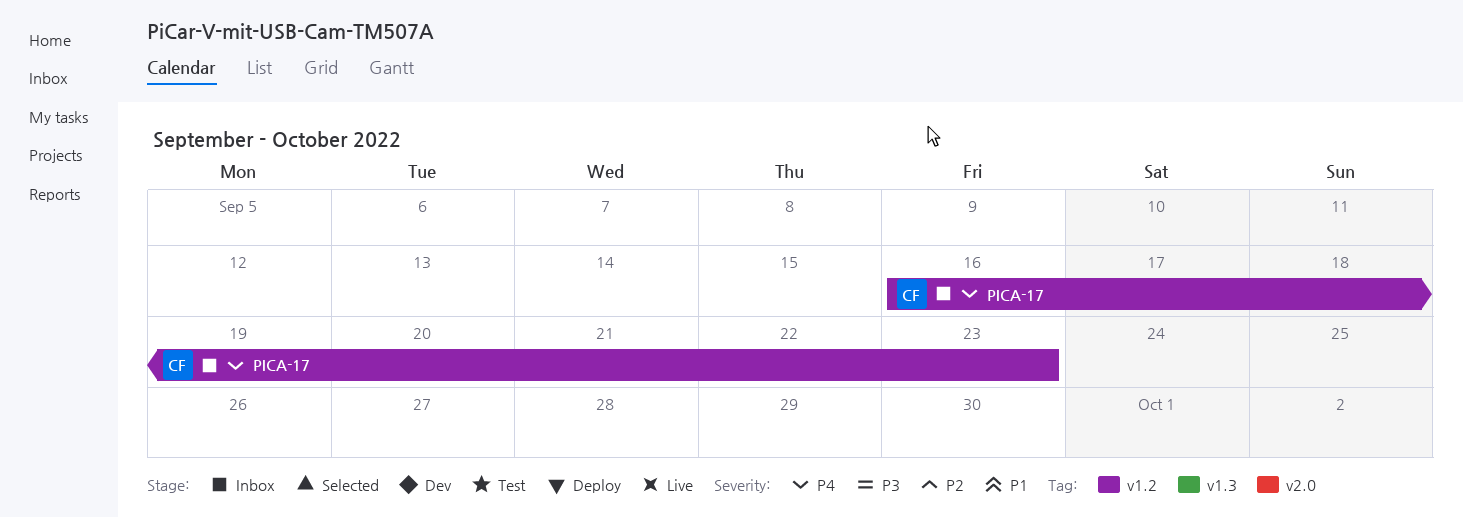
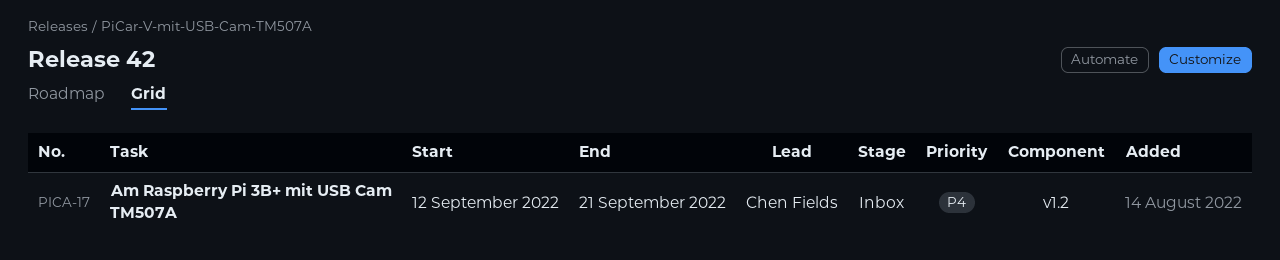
PICA-17, start: Sep 16 -> Sep 12
PICA-17, due: Sep 23 -> Sep 21

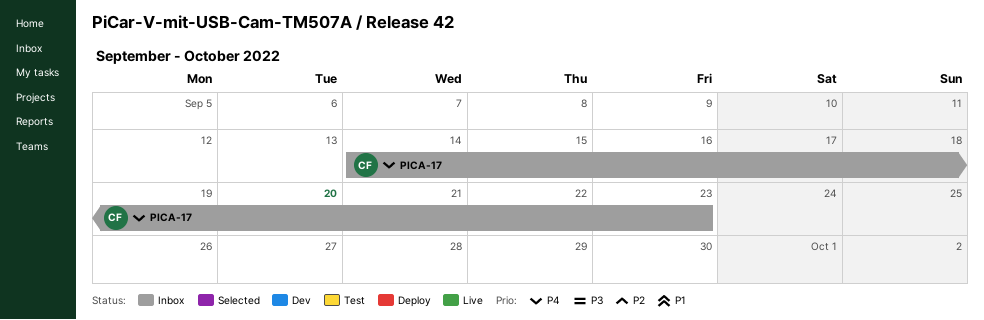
PICA-17, start: Sep 12 -> Sep 14
PICA-17, due: Sep 21 -> Sep 23

